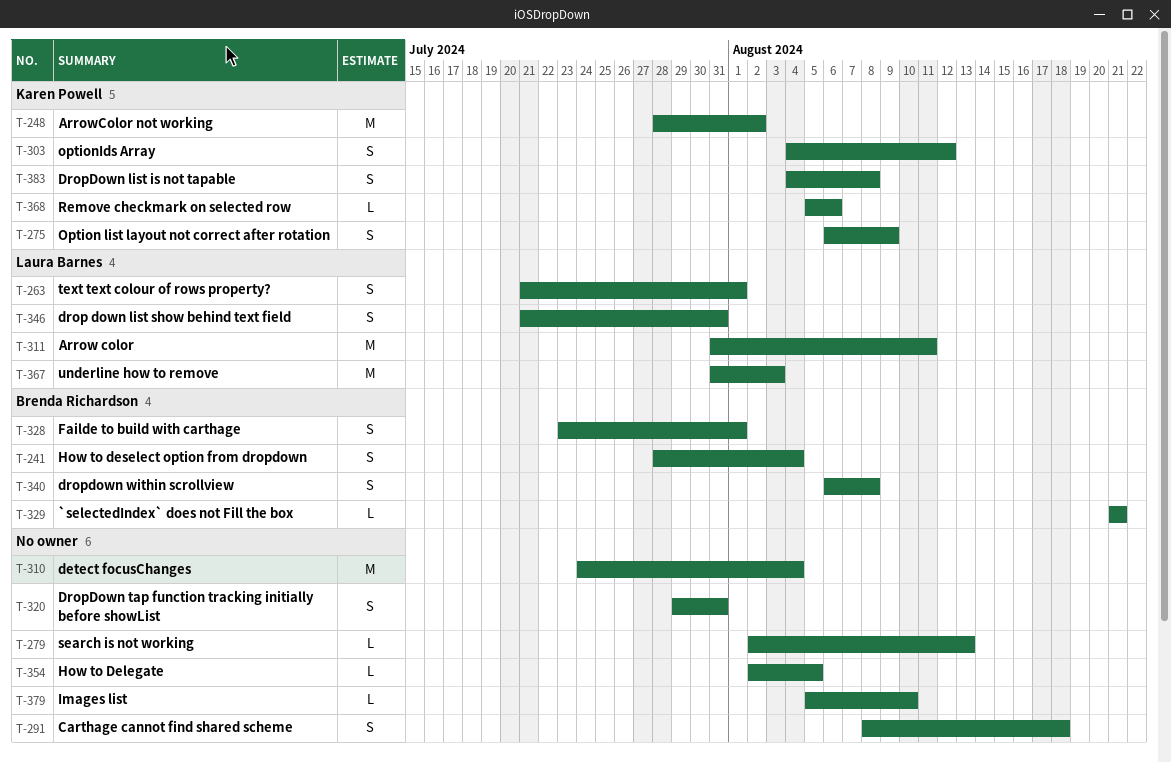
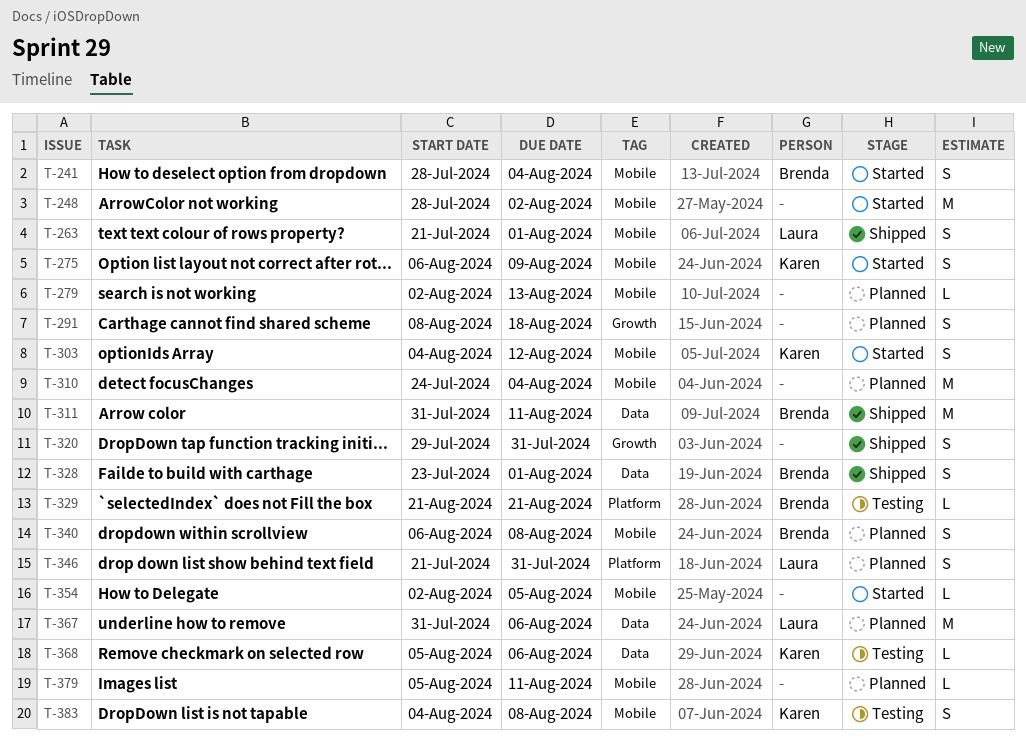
T-248, owner: Karen Powell -> none
T-311, owner: Laura Barnes -> Brenda Richardson
T-367, due: Aug 3 -> Aug 6
T-379, due: Aug 10 -> Aug 11

